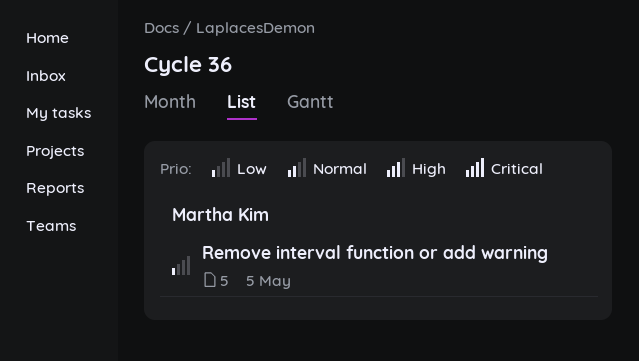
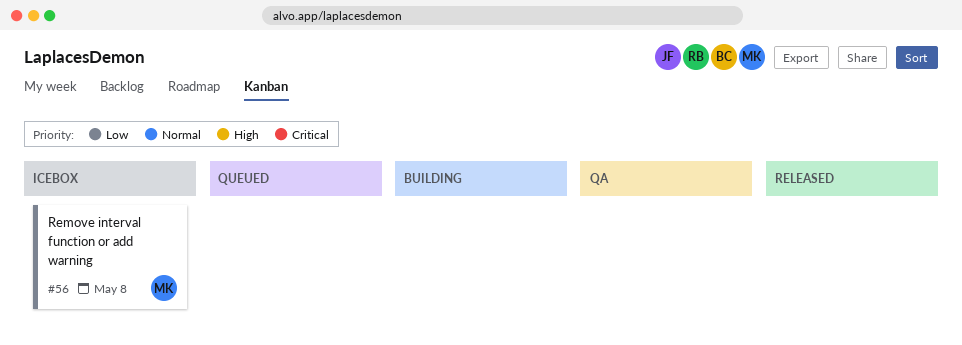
Remove interval function or add warning, due: May 5 -> May 8

